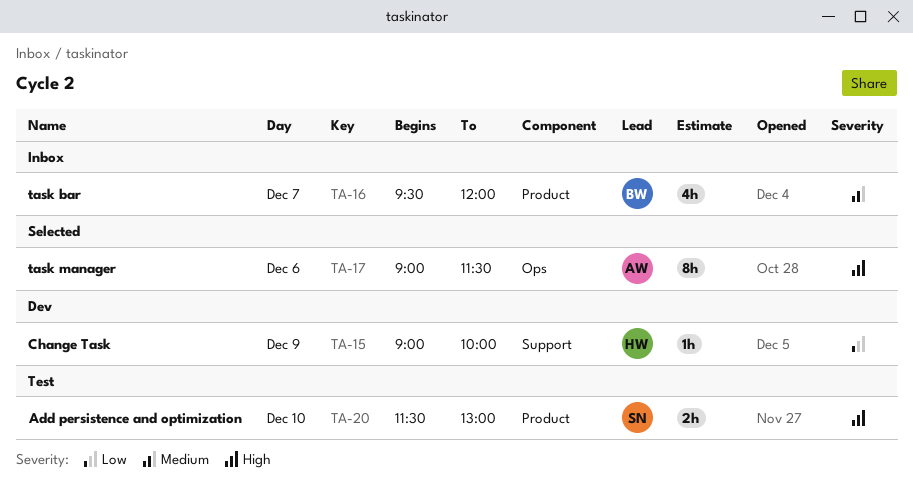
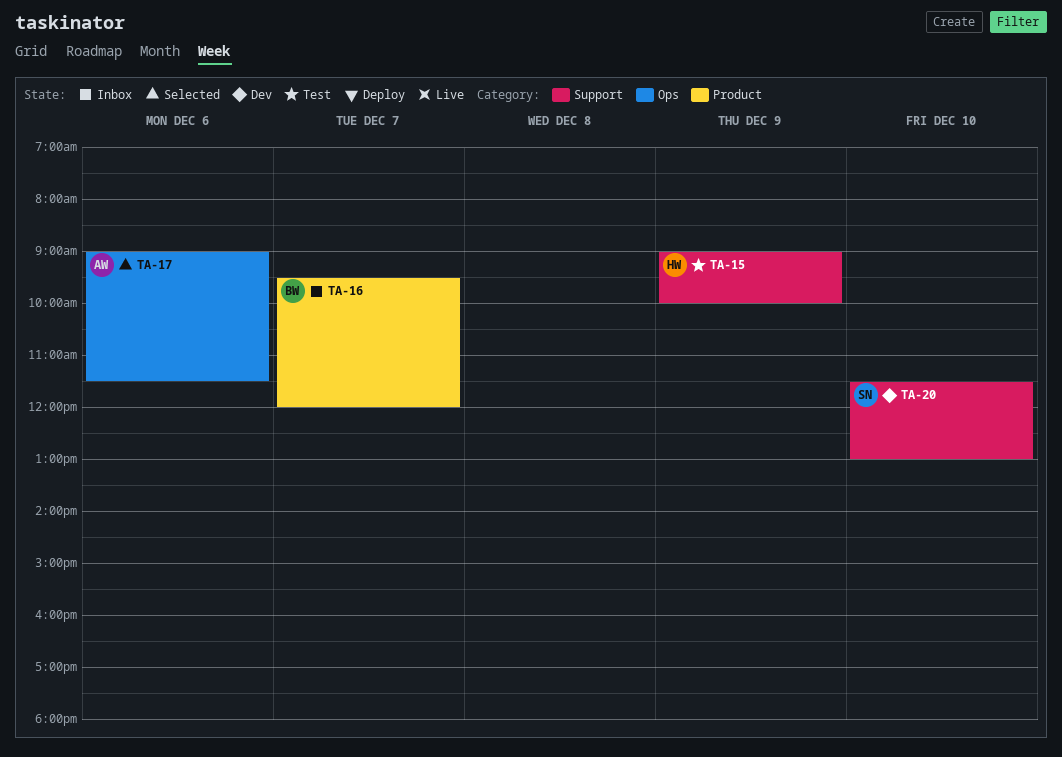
TA-15, status: Dev -> Test
TA-20, status: Test -> Dev
TA-20, label: Product -> Support

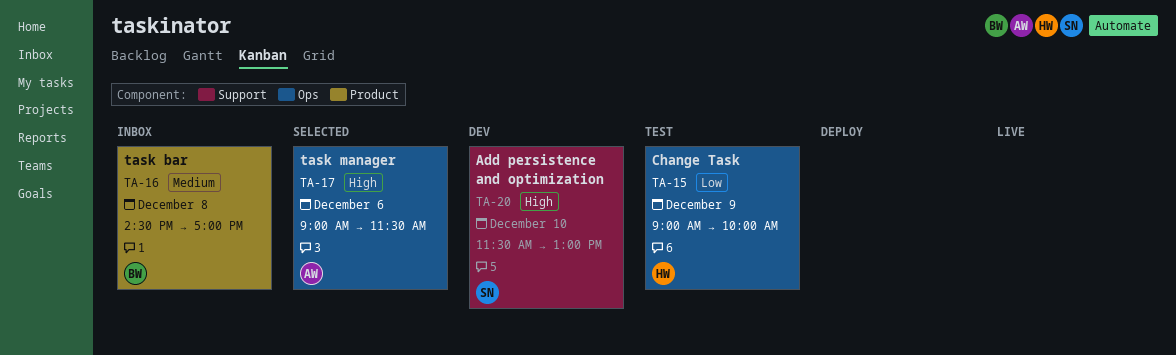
TA-15, label: Support -> Ops
TA-16, day: Dec 7 -> Dec 8
TA-16, begins: 09:30 -> 14:30
TA-16, ends: 12:00 -> 17:00

